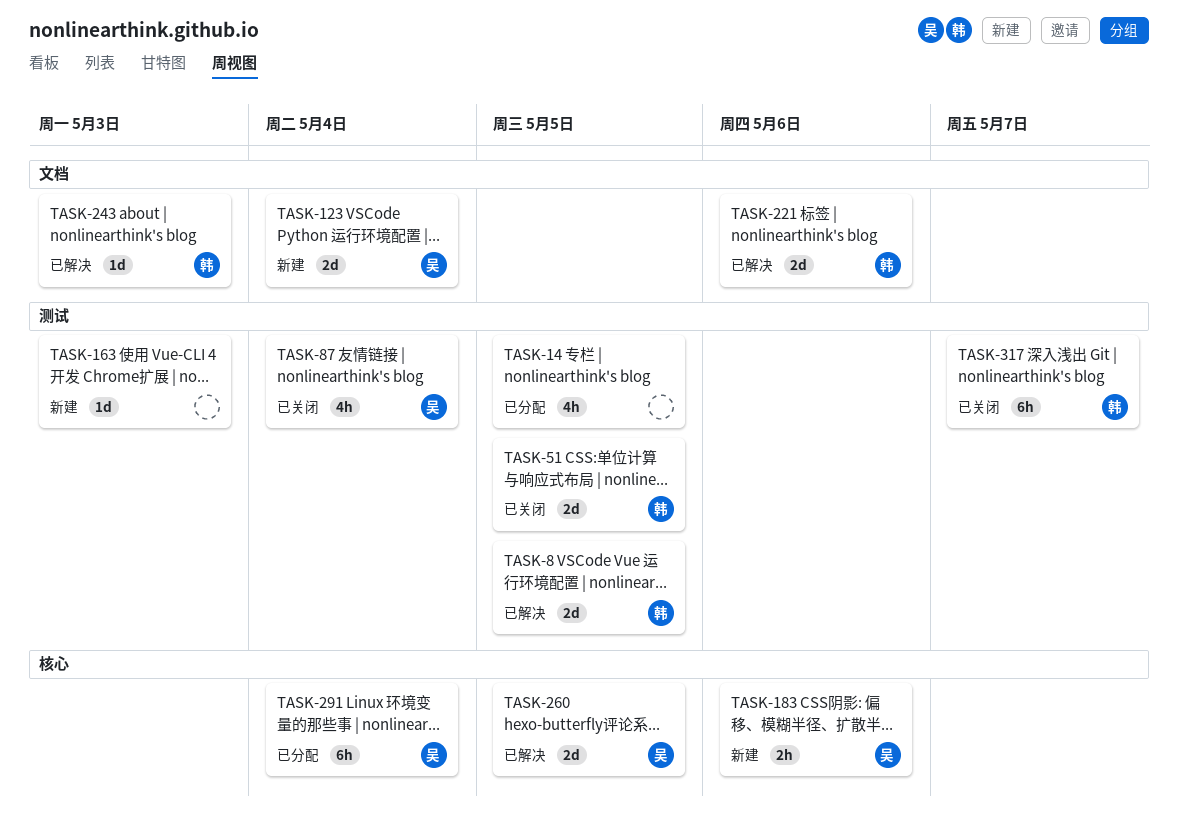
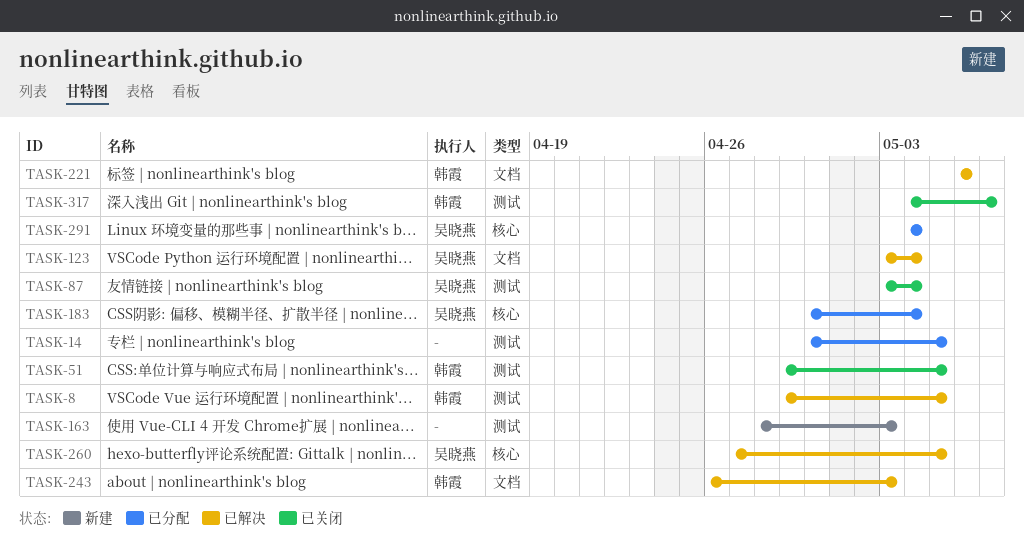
TASK-123, status: 新建 -> 已解决
TASK-183, status: 新建 -> 已分配
TASK-183, due: May 6 -> May 4

